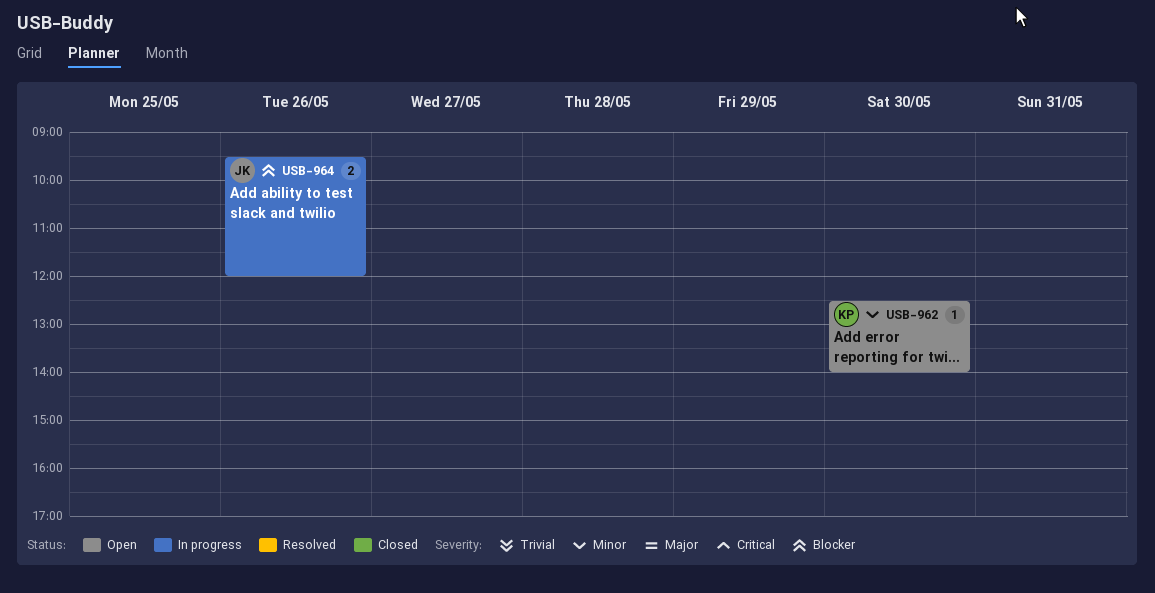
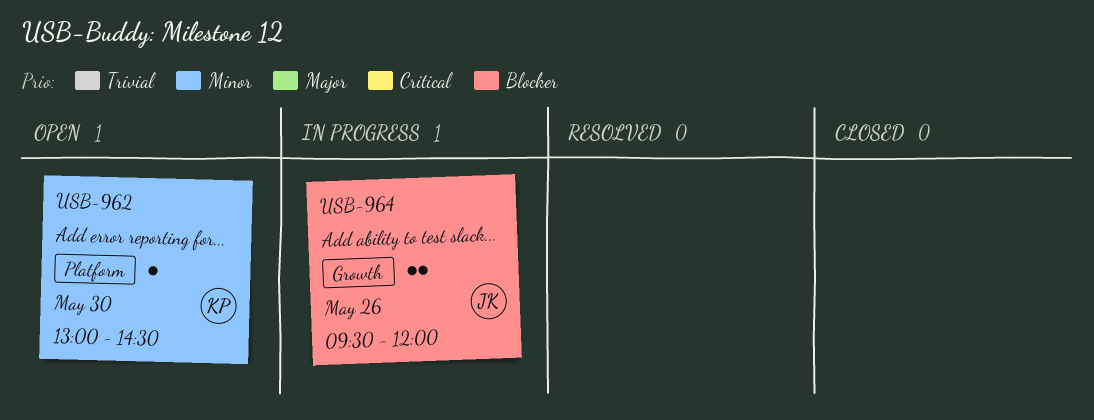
USB-962, begins: 12:30 -> 13:00
USB-962, ends: 14:00 -> 14:30

